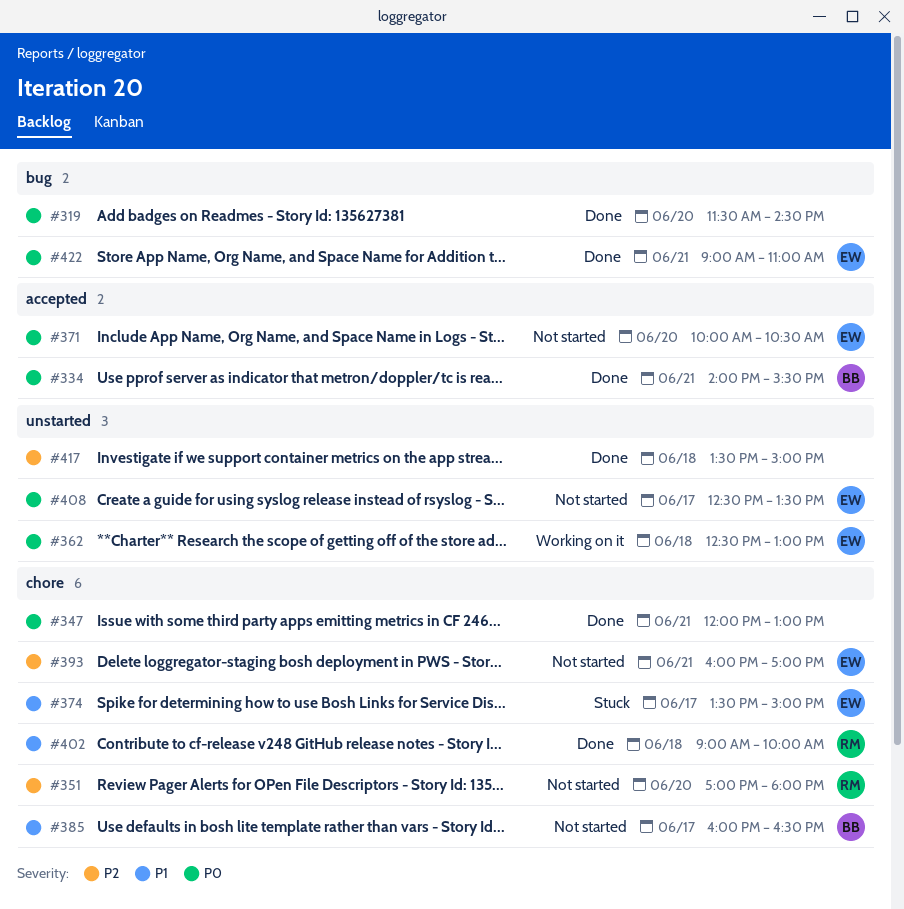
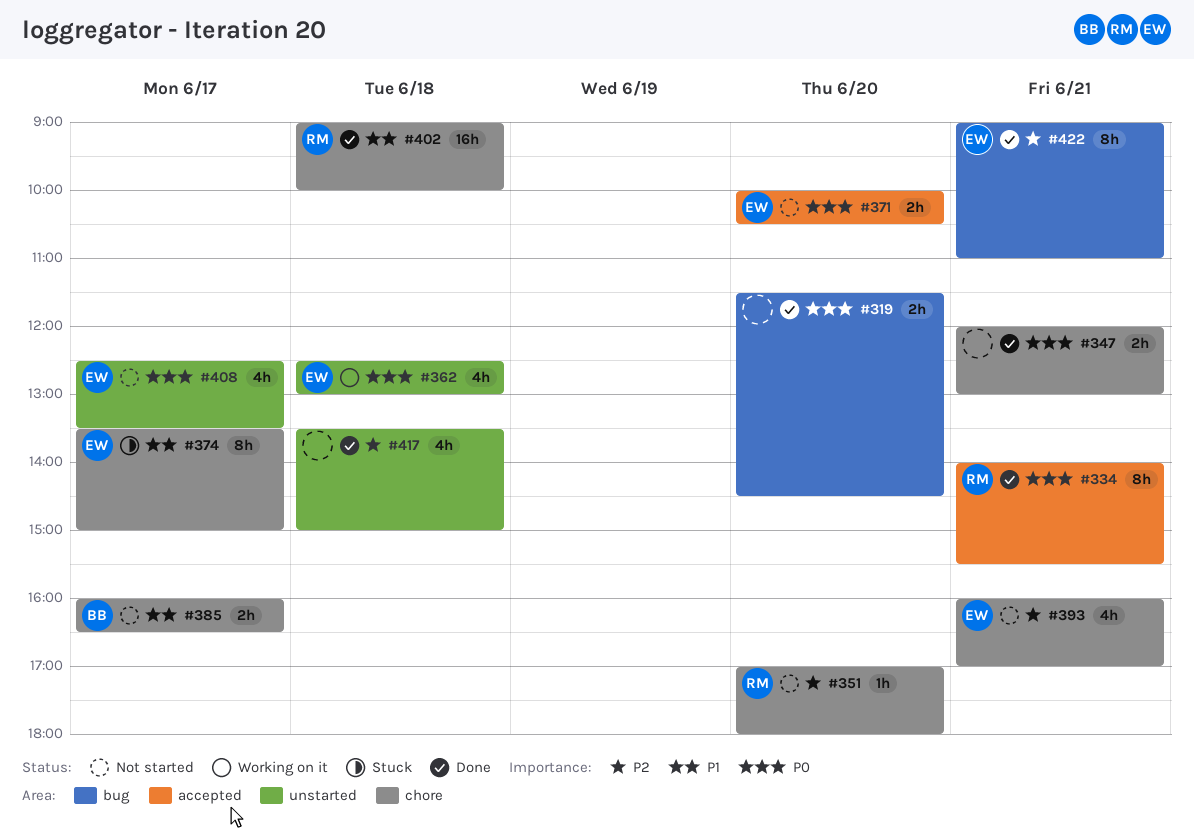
#334, owner: BB -> RM
#422, priority: P0 -> P2

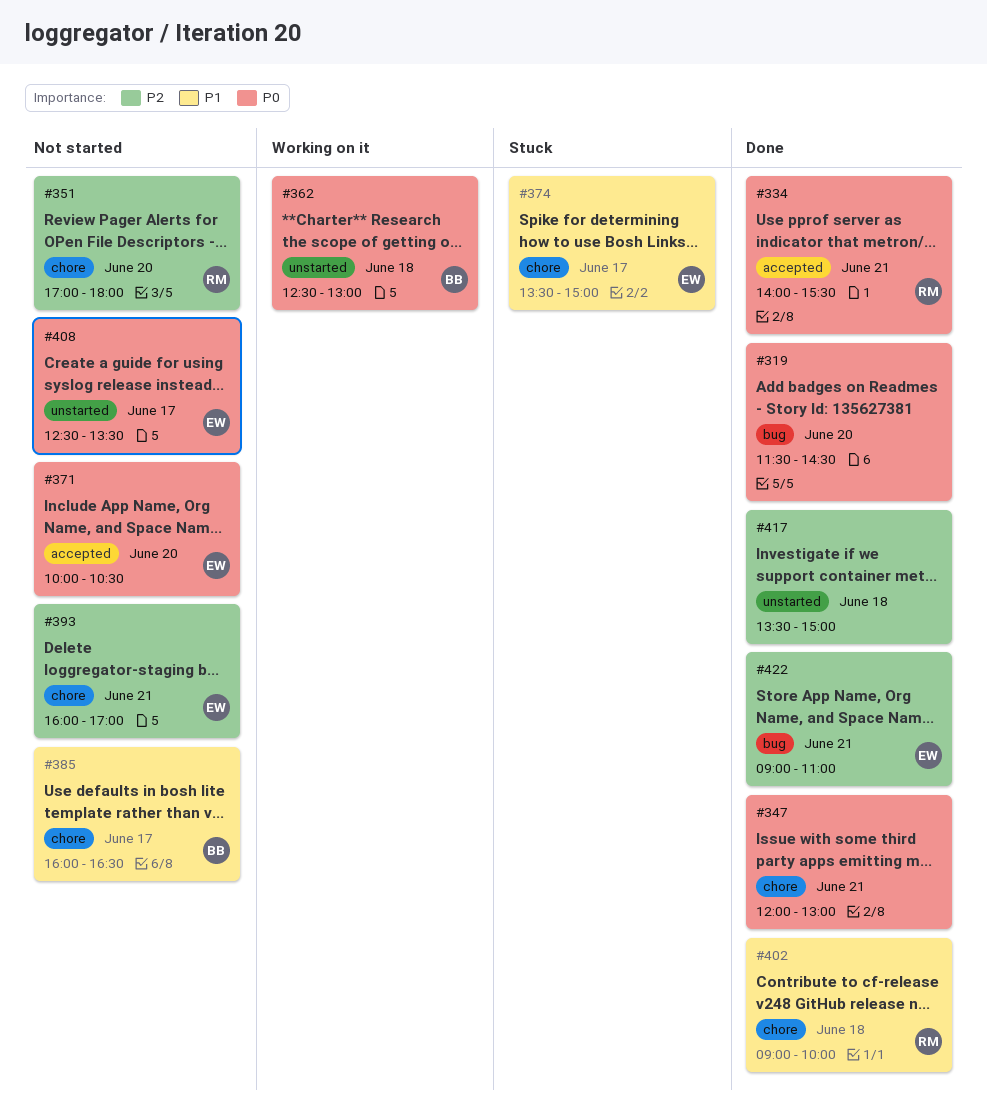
#362, owner: EW -> BB

